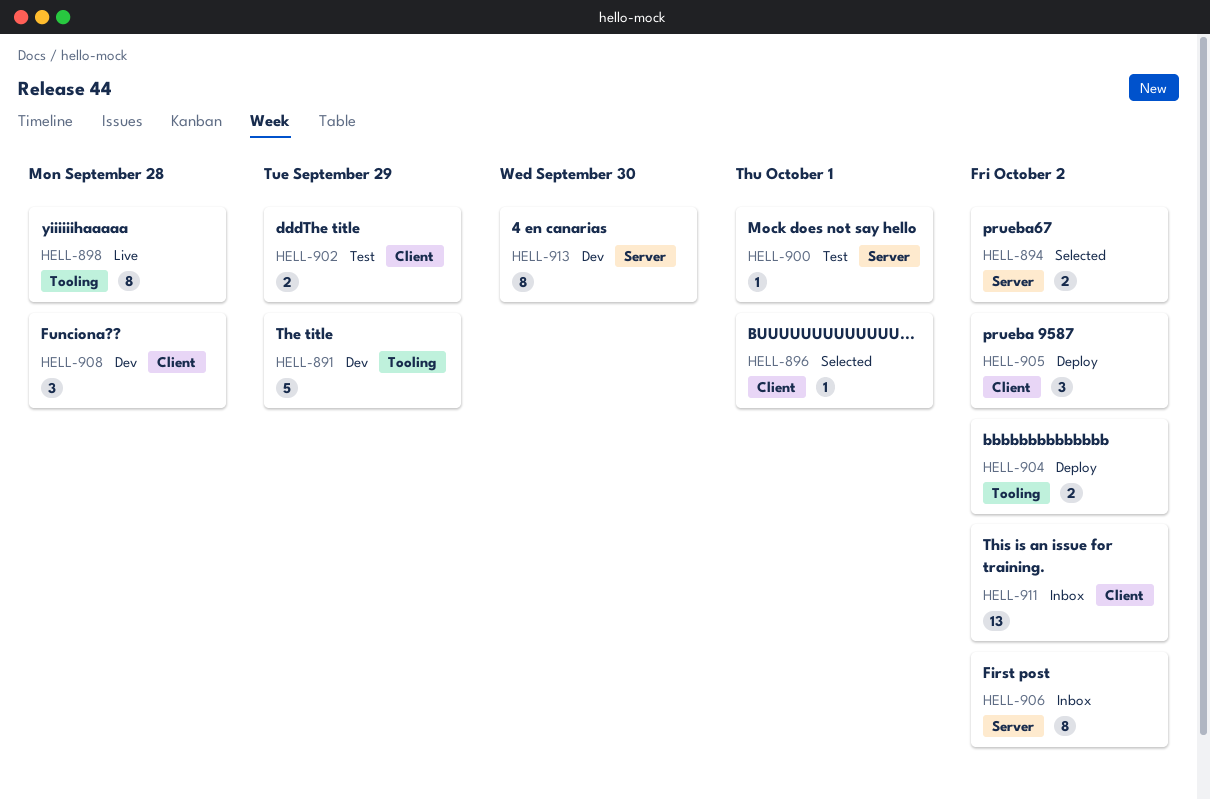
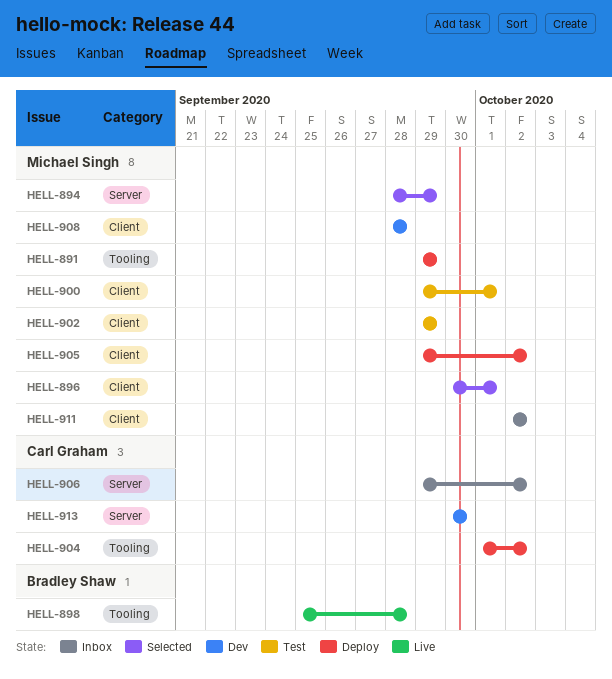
HELL-891, status: Dev -> Deploy
HELL-894, due: Oct 2 -> Sep 29
HELL-900, label: Server -> Client

